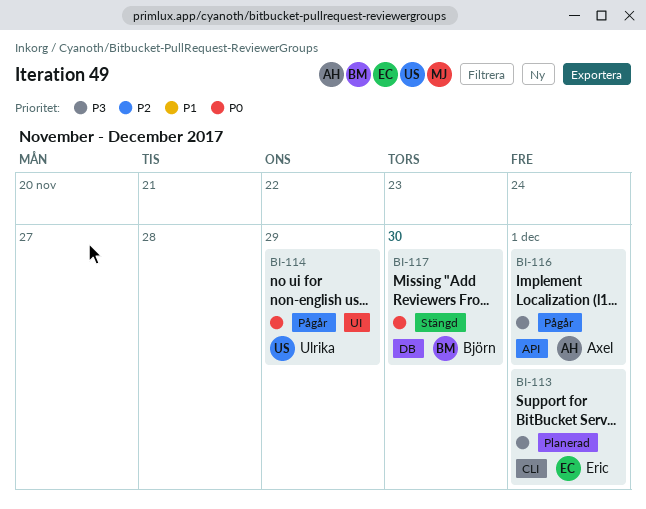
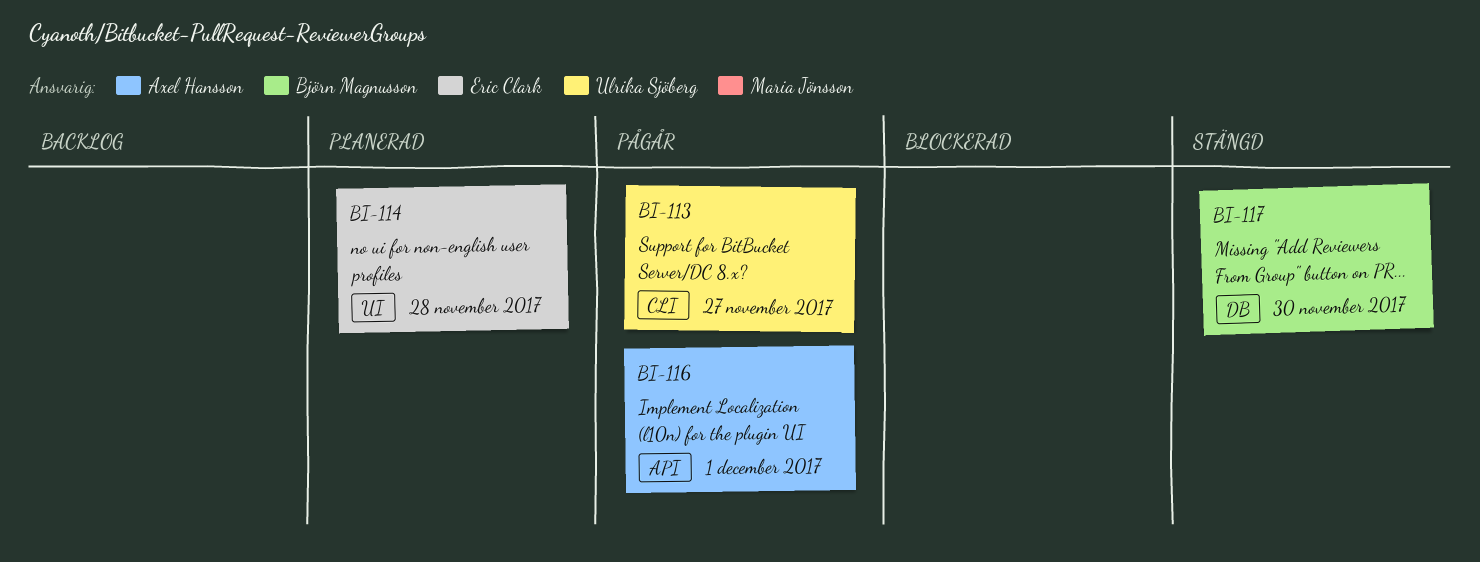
BI-113, status: Planerad -> Pågår
BI-113, owner: Eric Clark -> Ulrika Sjöberg
BI-113, due: Dec 1 -> Nov 27
BI-114, status: Pågår -> Planerad
BI-114, owner: Ulrika Sjöberg -> Eric Clark
BI-114, due: Nov 29 -> Nov 28

